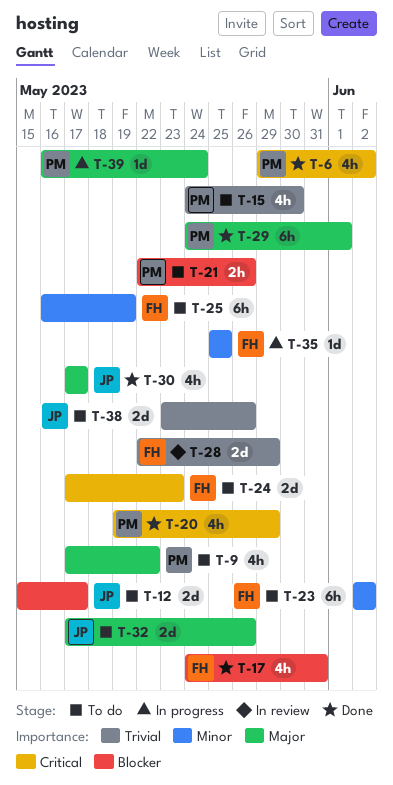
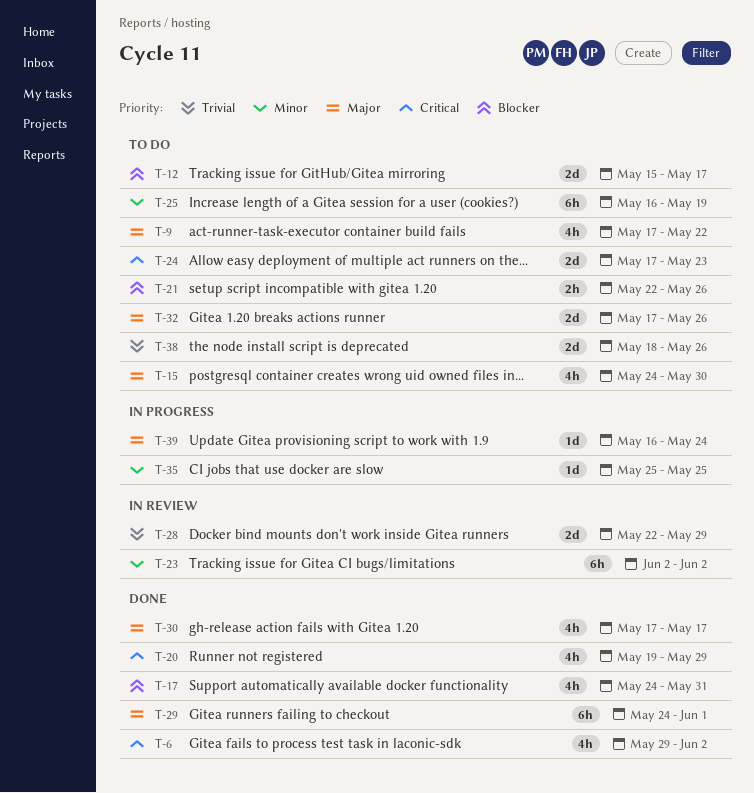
T-15, priority: Trivial -> Major
T-23, status: To do -> In review
T-38, start: May 23 -> May 18

